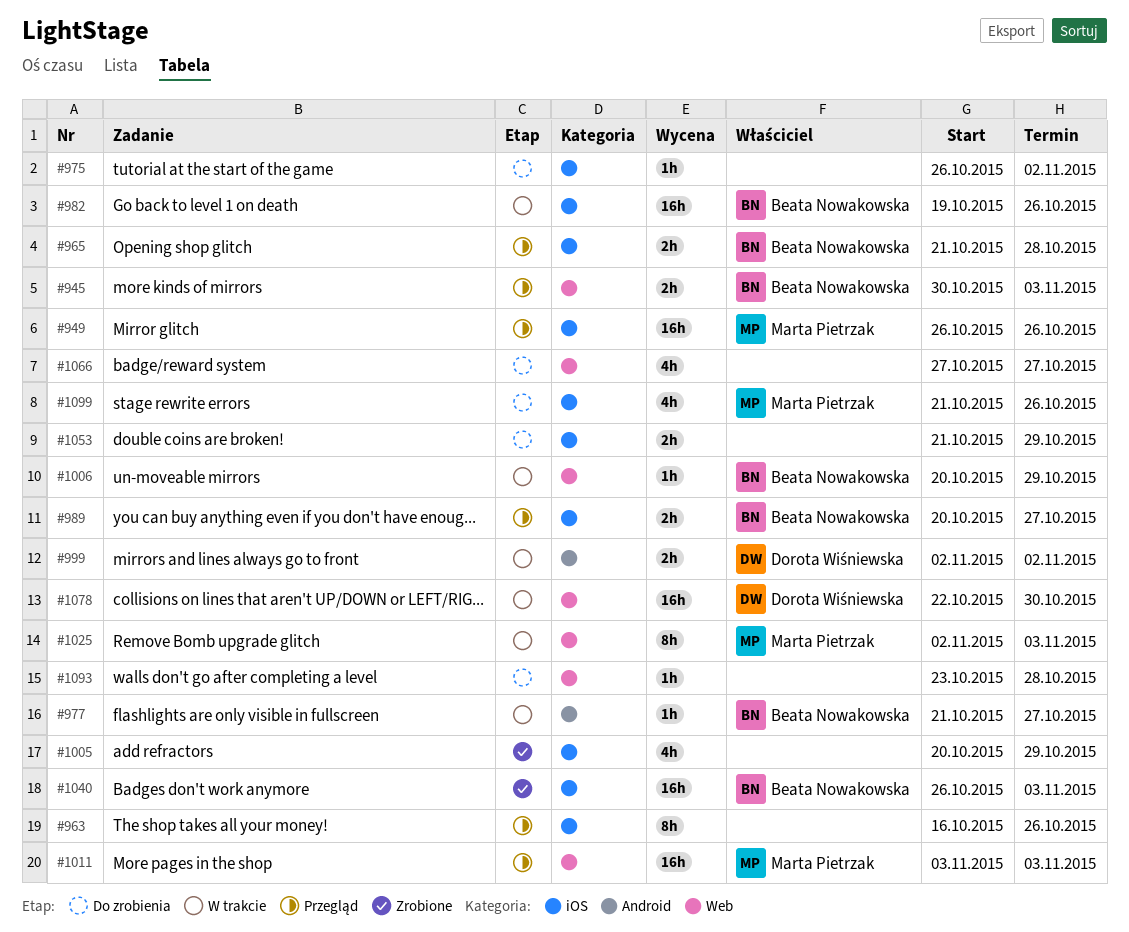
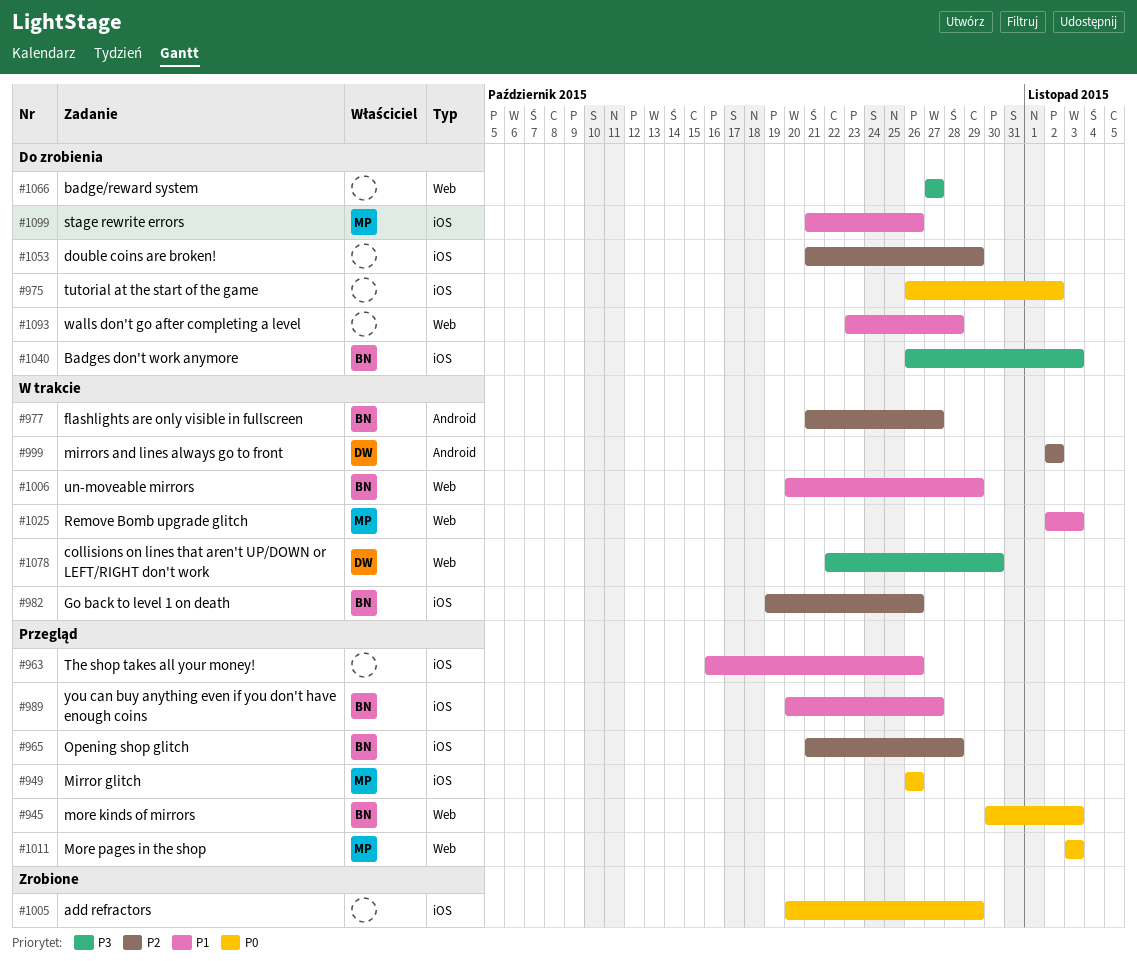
#1040, status: Zrobione -> Do zrobienia

